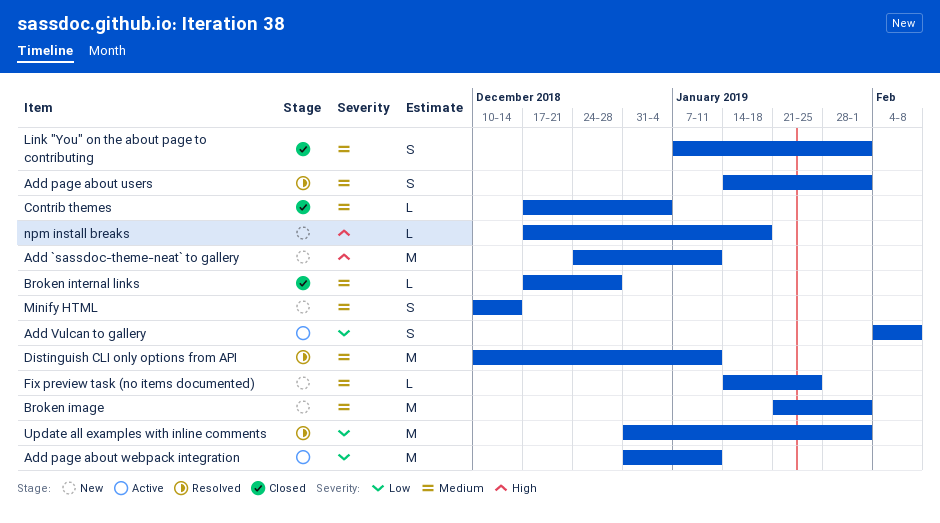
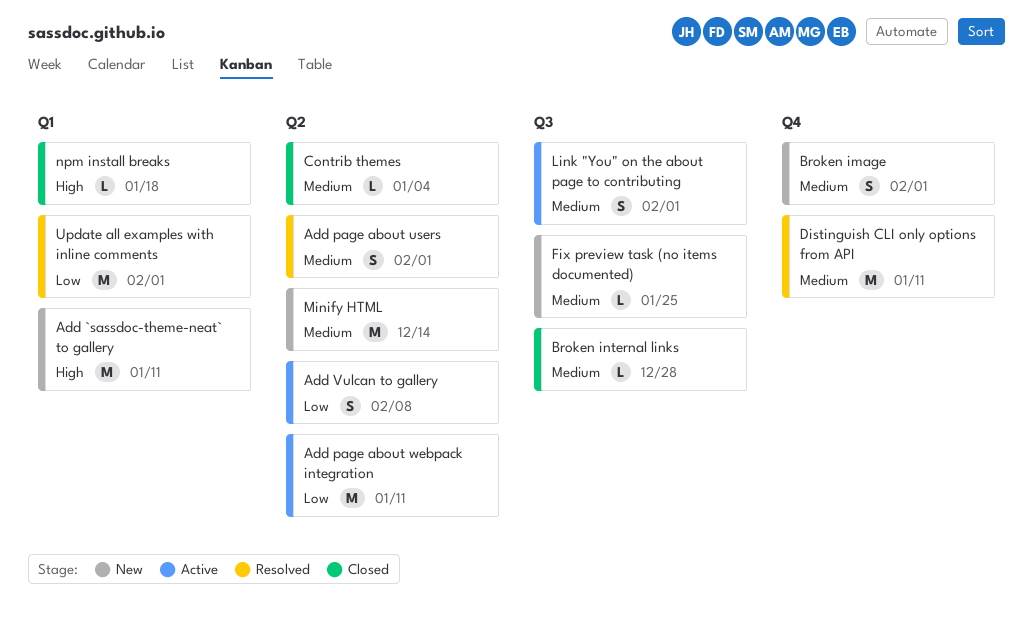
Broken image, estimate: M -> S
Link "You" on the about page to contributing, status: Closed -> Active
Minify HTML, estimate: S -> M
npm install breaks, status: New -> Closed

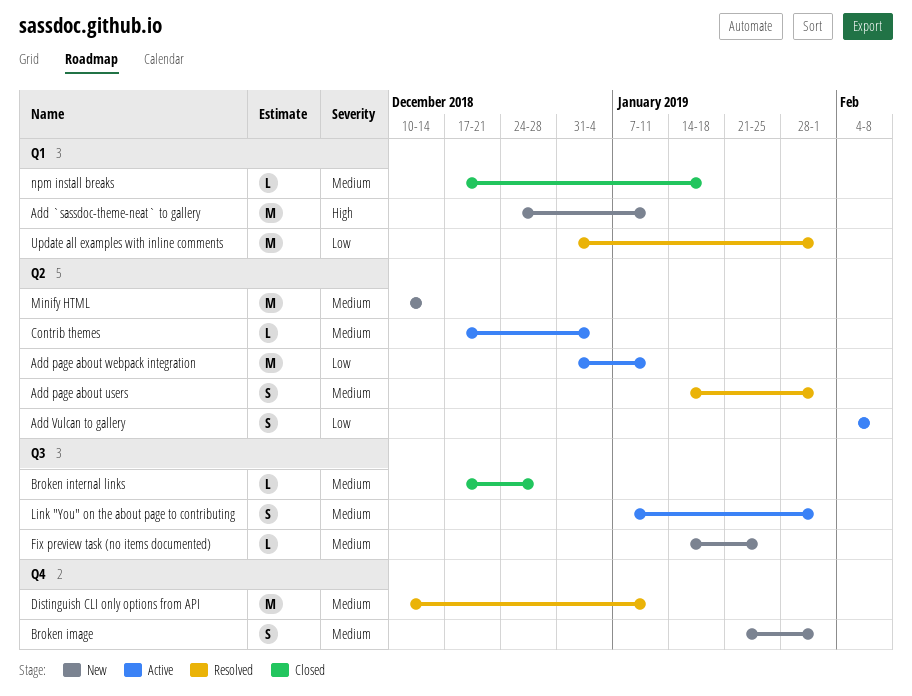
Contrib themes, status: Closed -> Active
npm install breaks, priority: High -> Medium

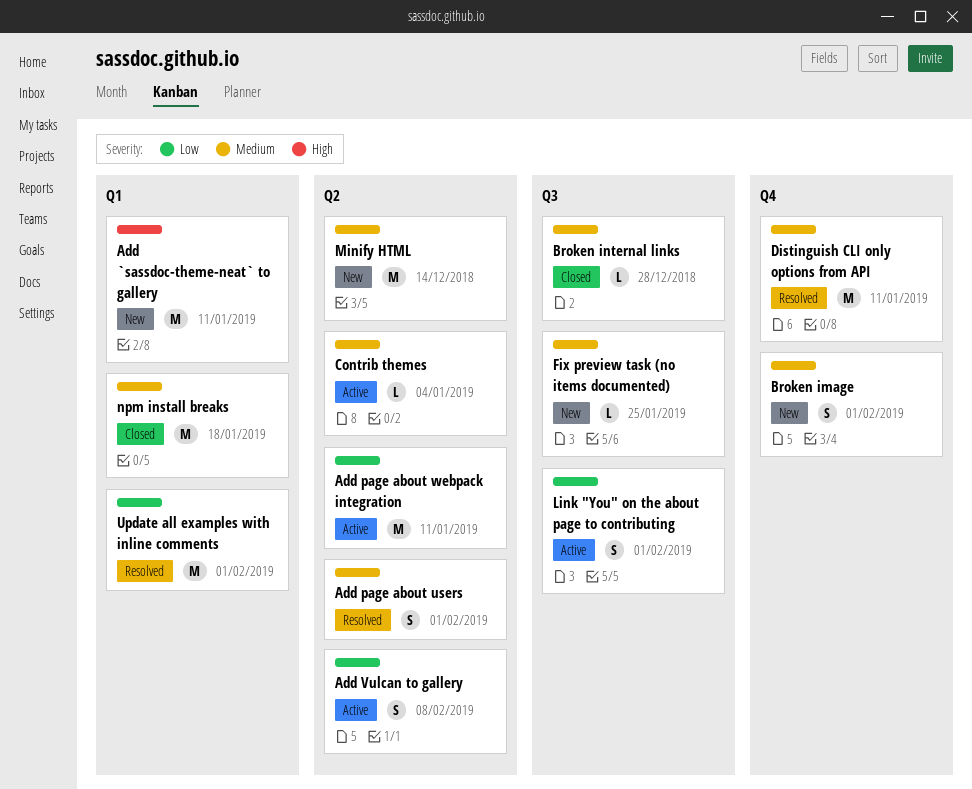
Link "You" on the about page to contributing, priority: Medium -> Low
npm install breaks, estimate: L -> M

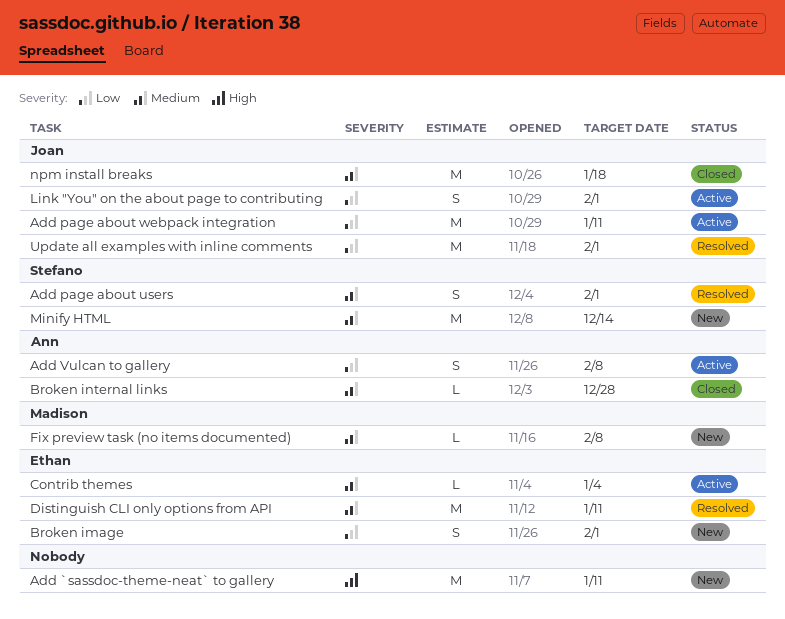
Broken image, priority: Medium -> Low
Fix preview task (no items documented), due: Jan 25 -> Feb 8

